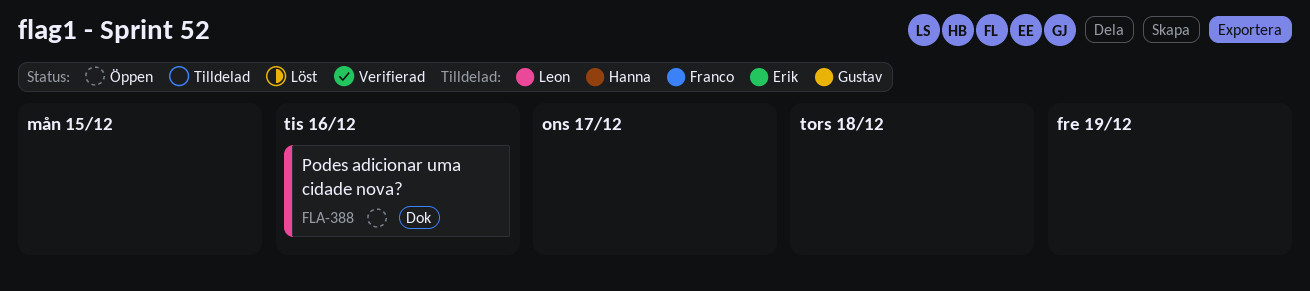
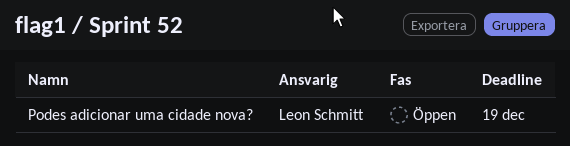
Podes adicionar uma cidade nova?, due: Dec 16 -> Dec 19

